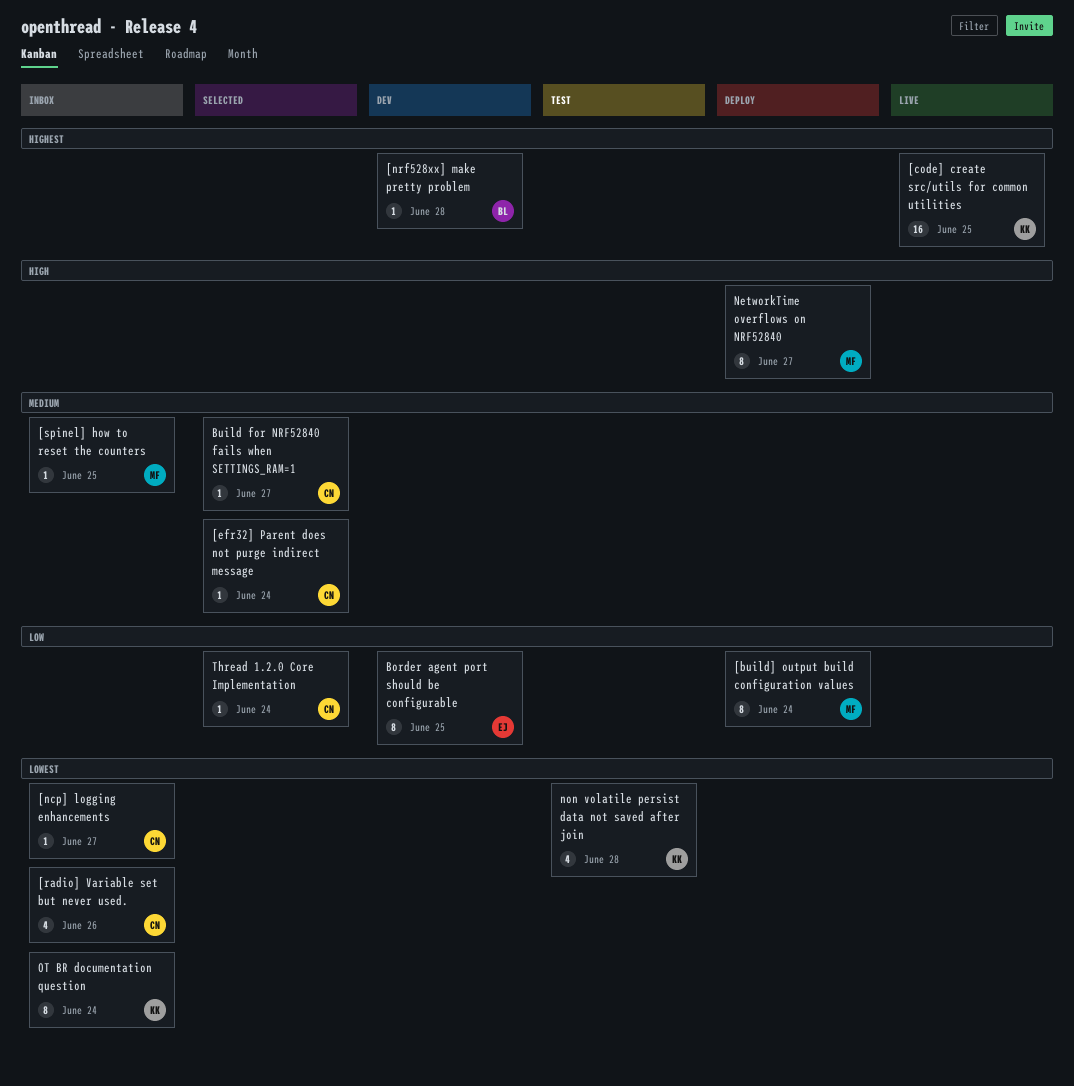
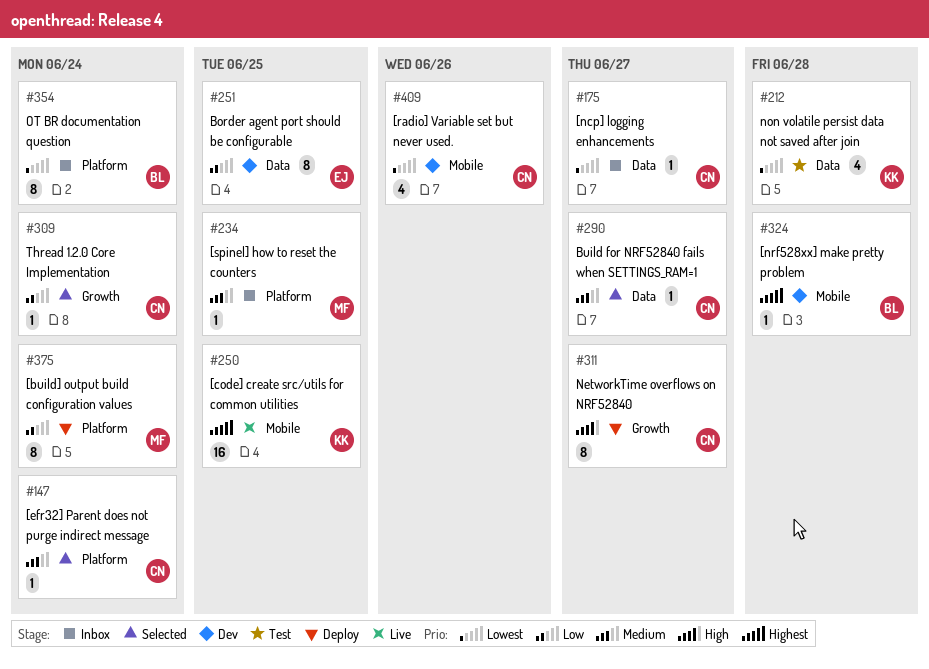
[radio] Variable set but never used., status: Inbox -> Dev
NetworkTime overflows on NRF52840, owner: MF -> CN
OT BR documentation question, owner: KK -> BL

